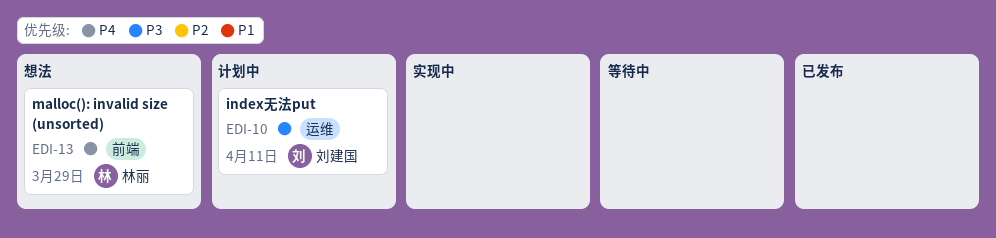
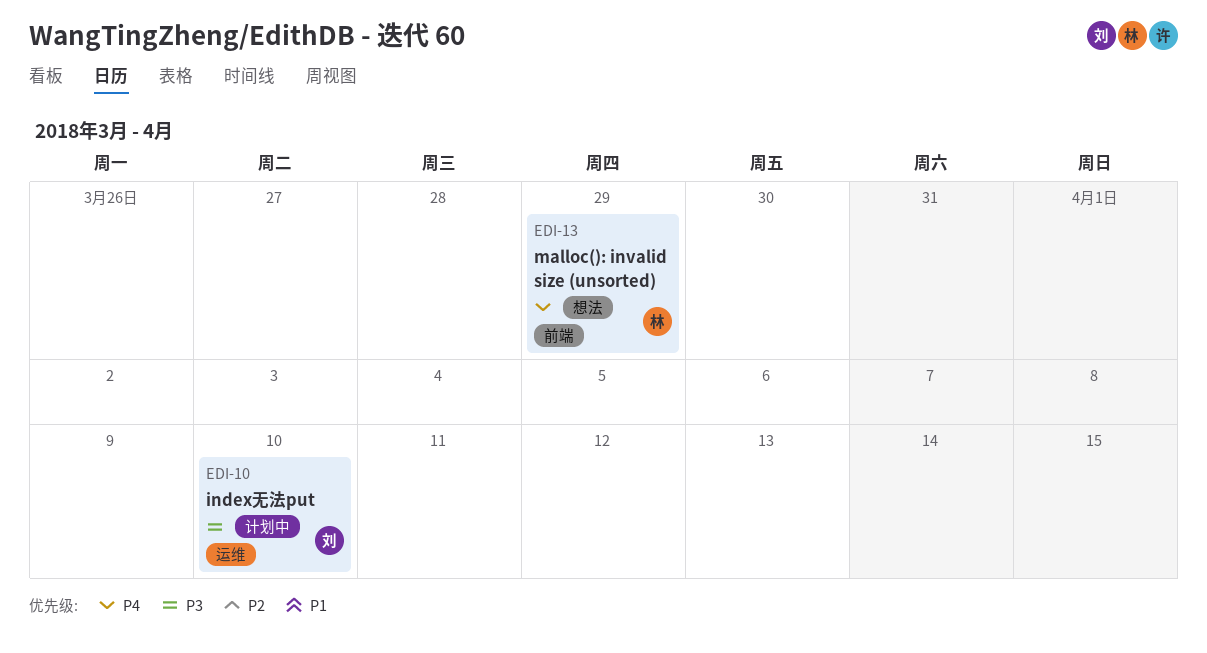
EDI-10, due: Apr 11 -> Apr 10

